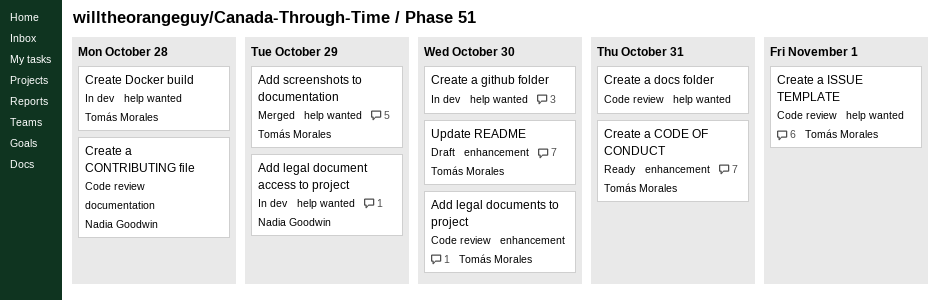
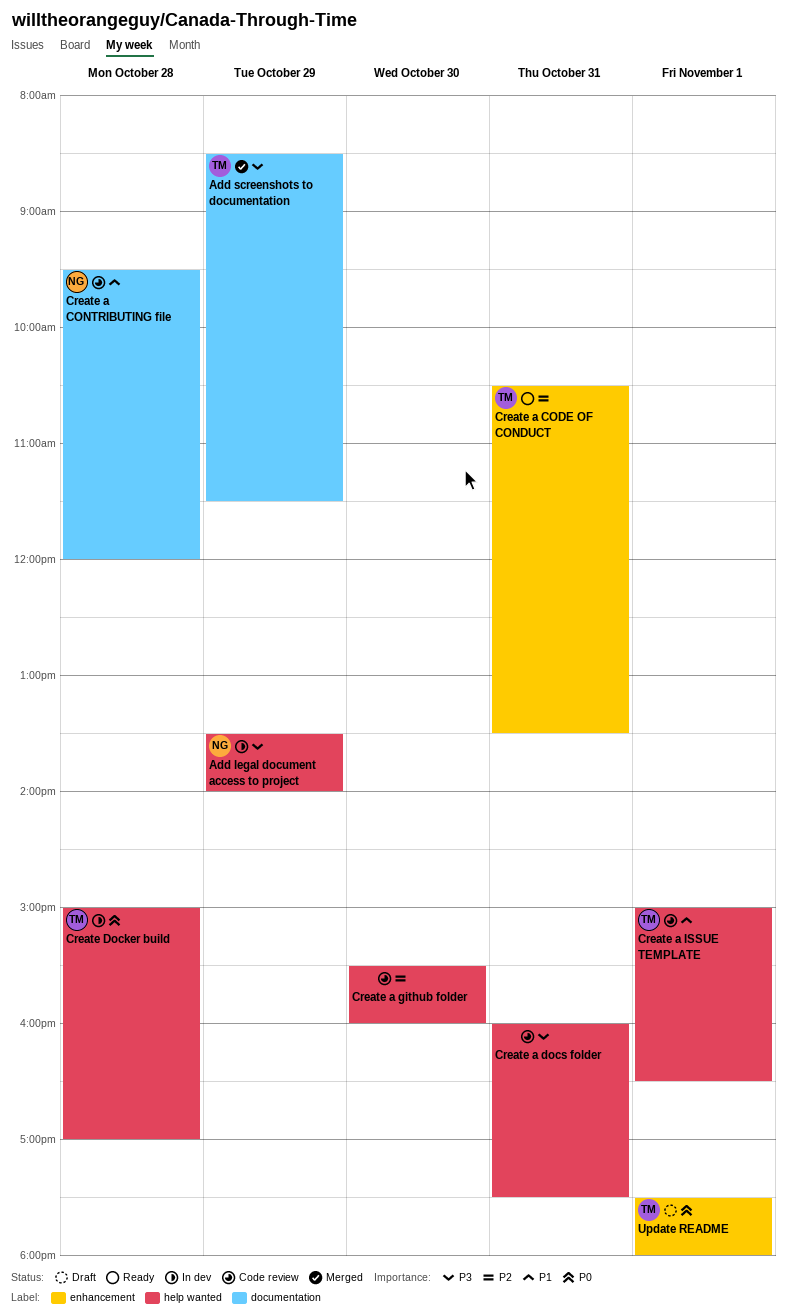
Add legal documents to project: present -> none
Add screenshots to documentation, label: help wanted -> documentation
Create a github folder, status: In dev -> Code review
Update README, day: Oct 30 -> Nov 1

